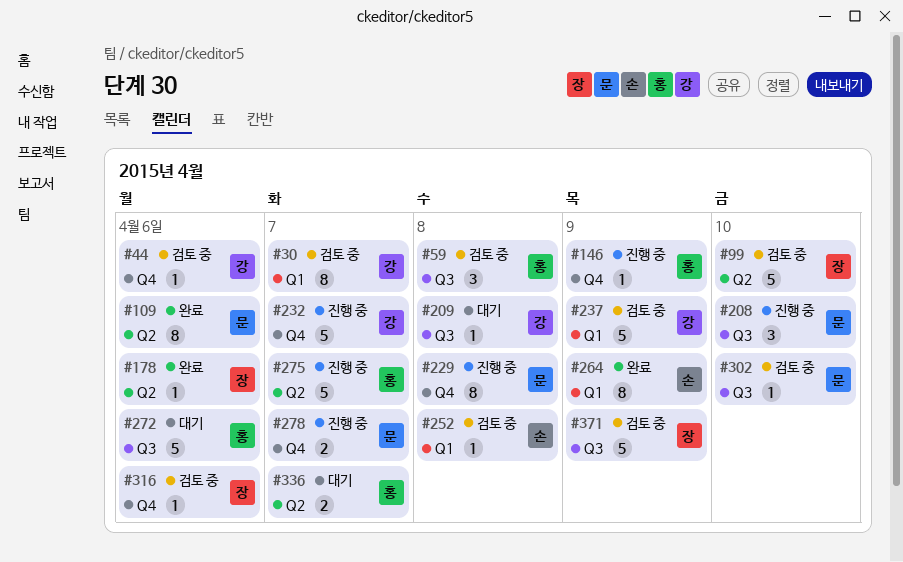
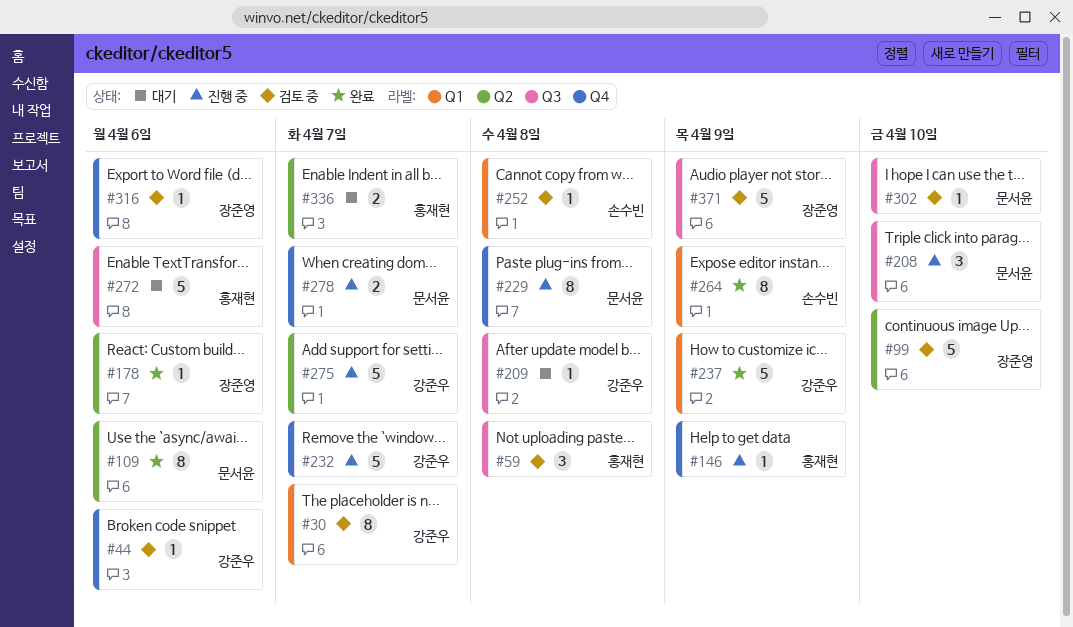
#237, status: 검토 중 -> 완료
#275, owner: 홍재현 -> 강준우

